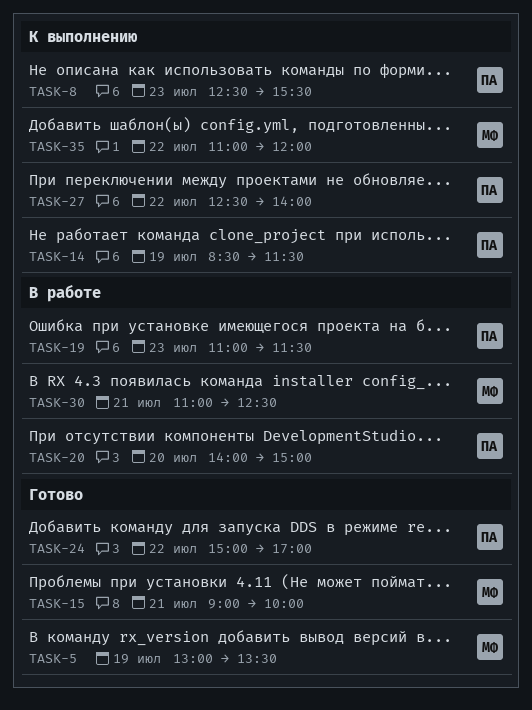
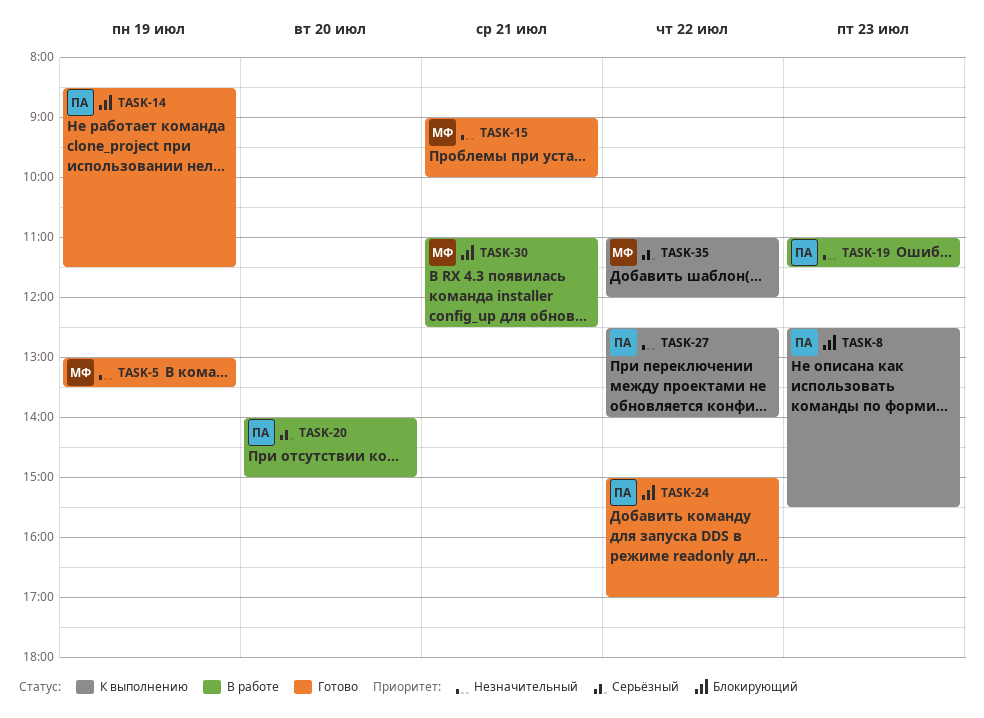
TASK-14, status: К выполнению -> Готово

